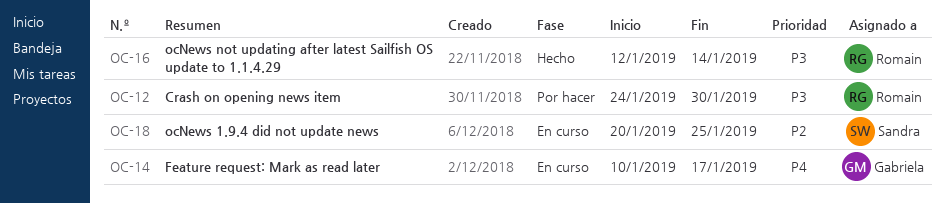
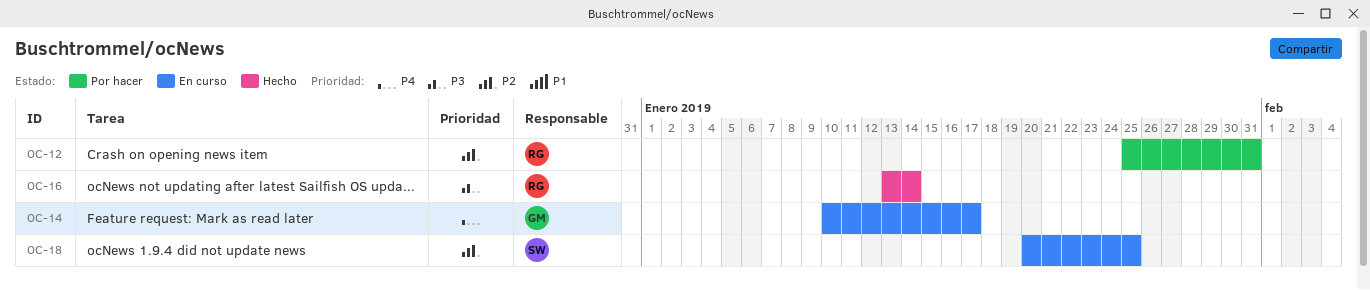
OC-12, priority: P3 -> P2
OC-12, start: Jan 24 -> Jan 25
OC-12, due: Jan 30 -> Jan 31
OC-16, start: Jan 12 -> Jan 13

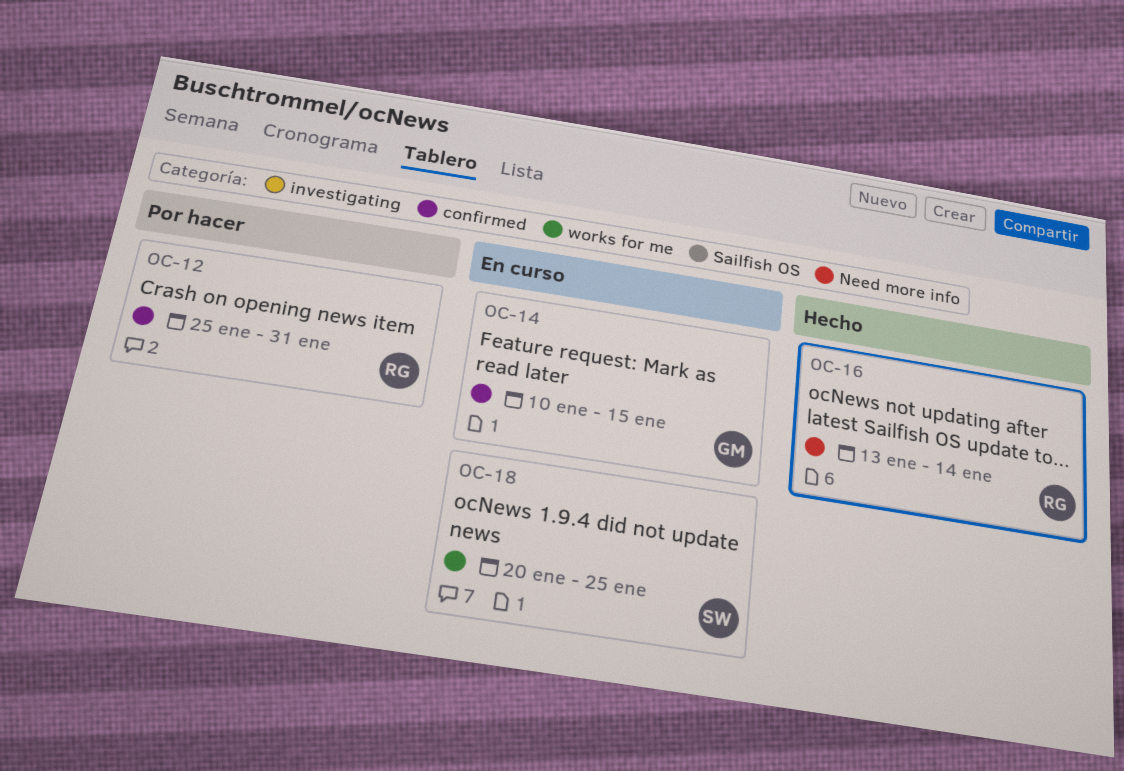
OC-14, due: Jan 17 -> Jan 15

